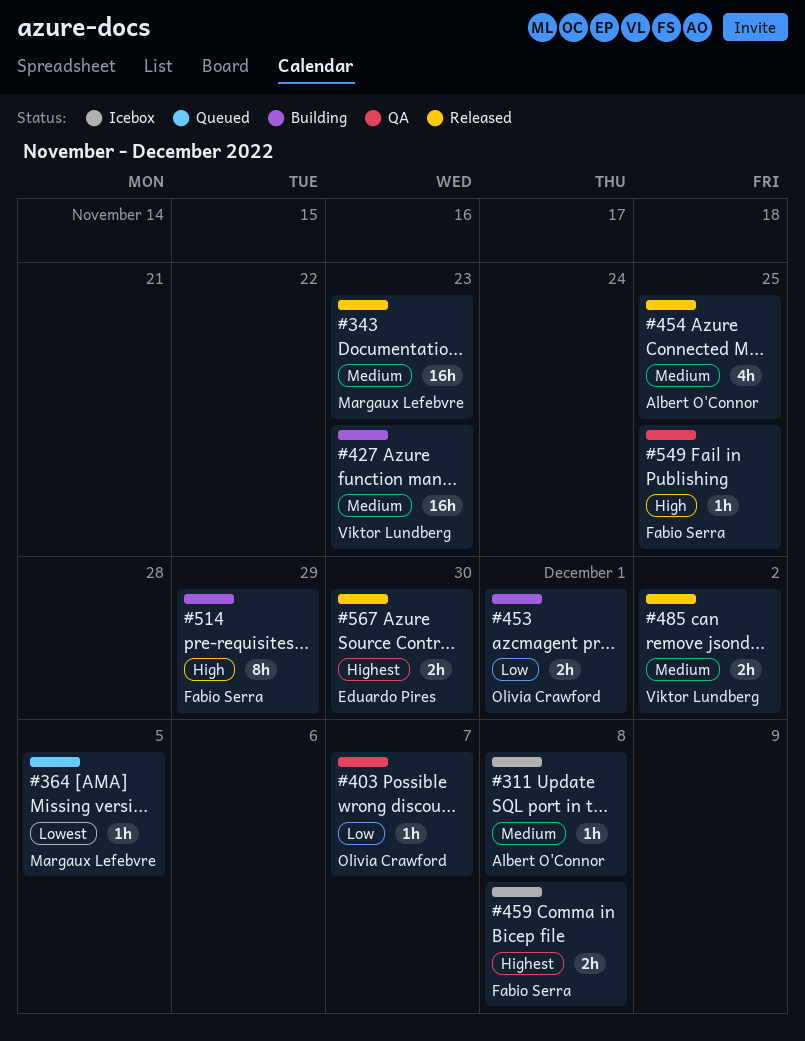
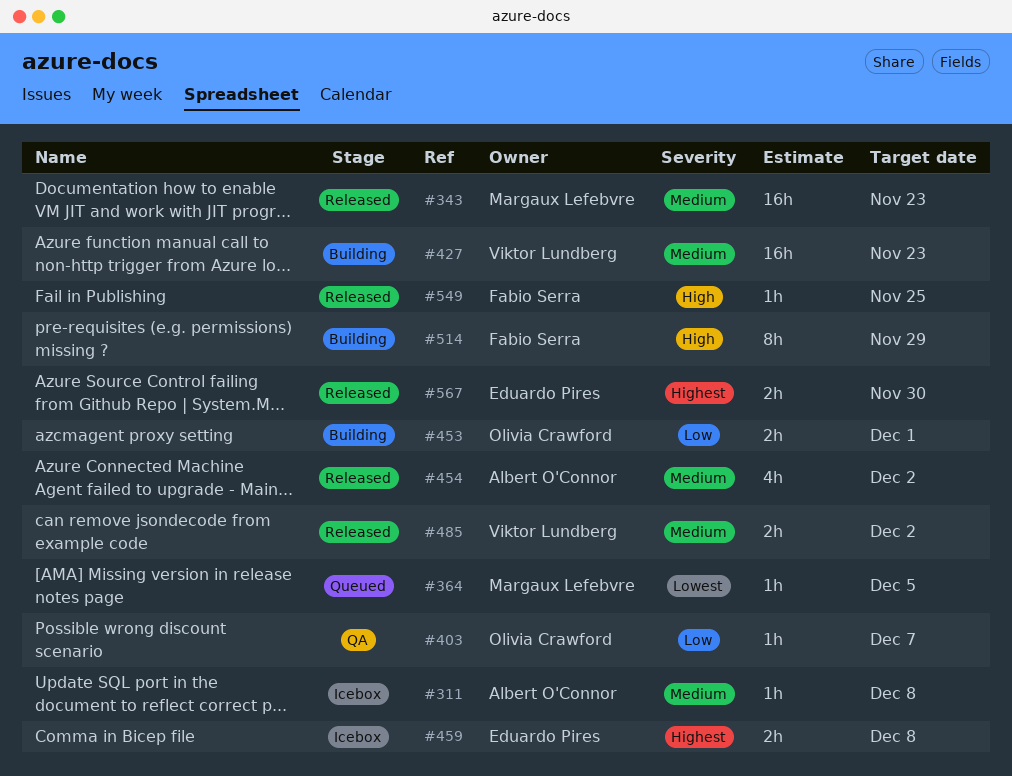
#454, due: Nov 25 -> Dec 2
#459, owner: Fabio Serra -> Eduardo Pires
#549, status: QA -> Released

